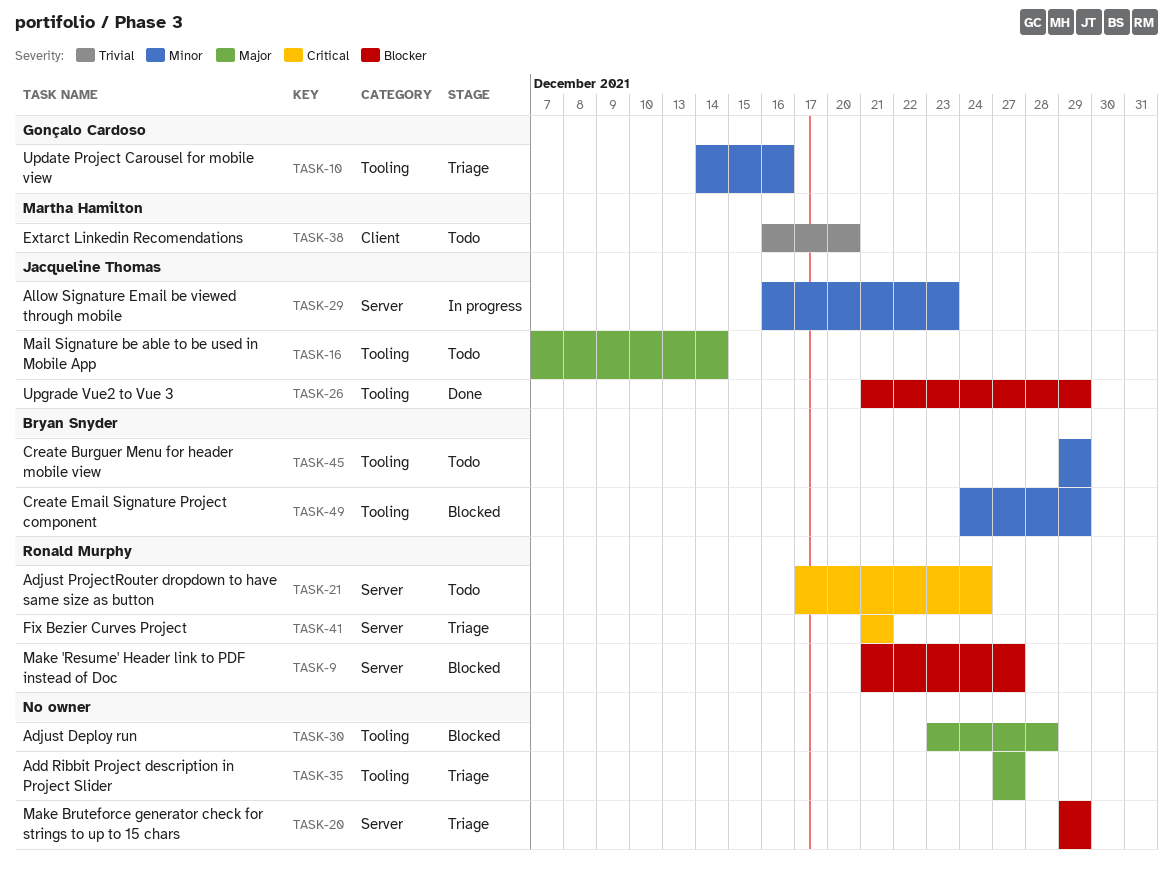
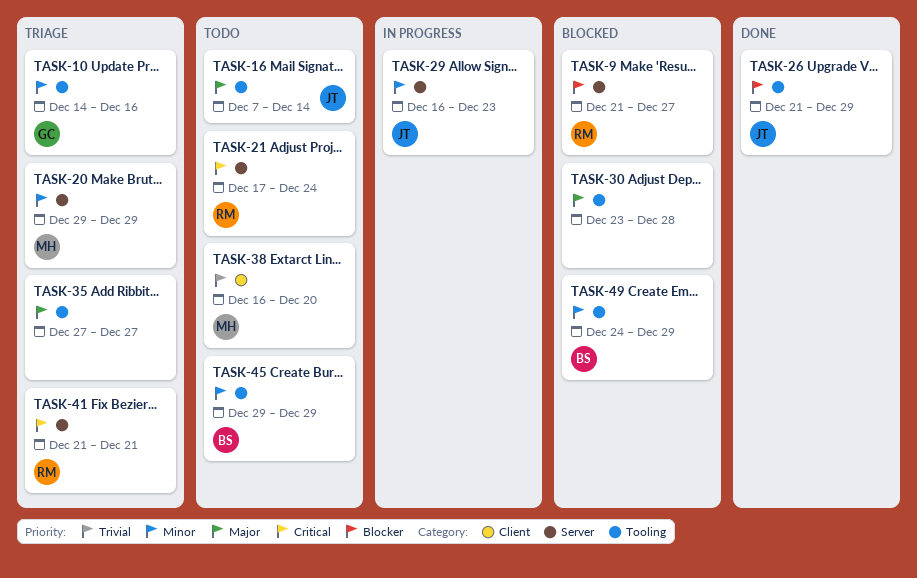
TASK-20, owner: none -> Martha Hamilton
TASK-20, priority: Blocker -> Minor

